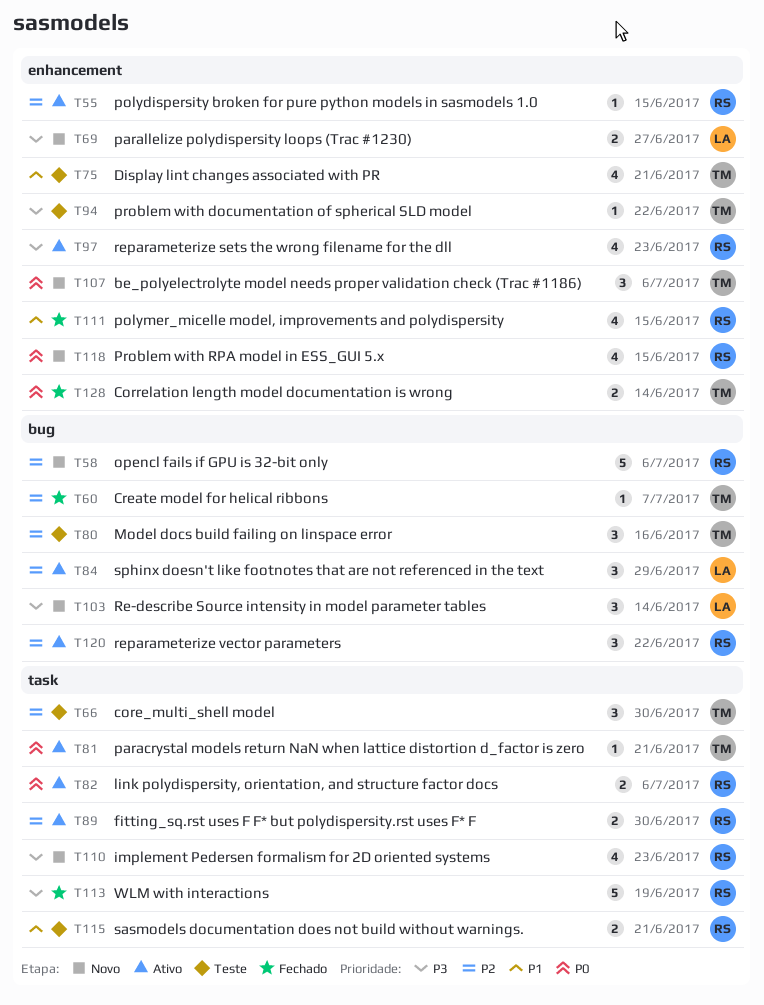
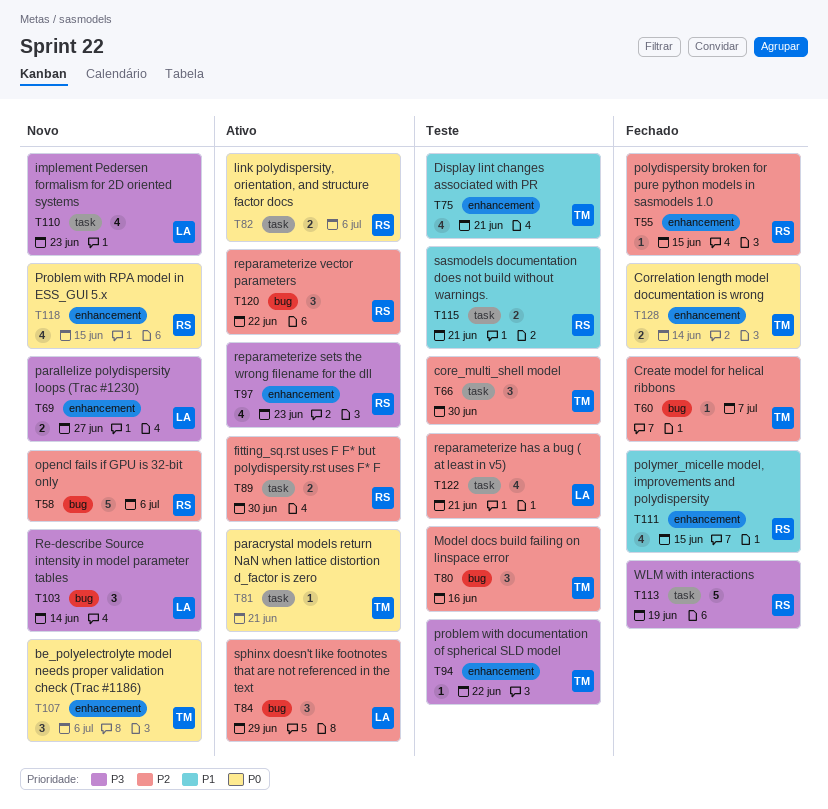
T55, status: Ativo -> Fechado
T110, owner: RS -> LA
T122: none -> present

